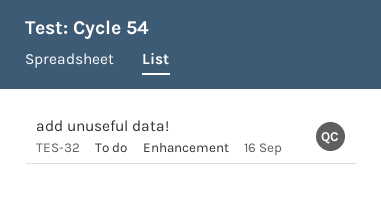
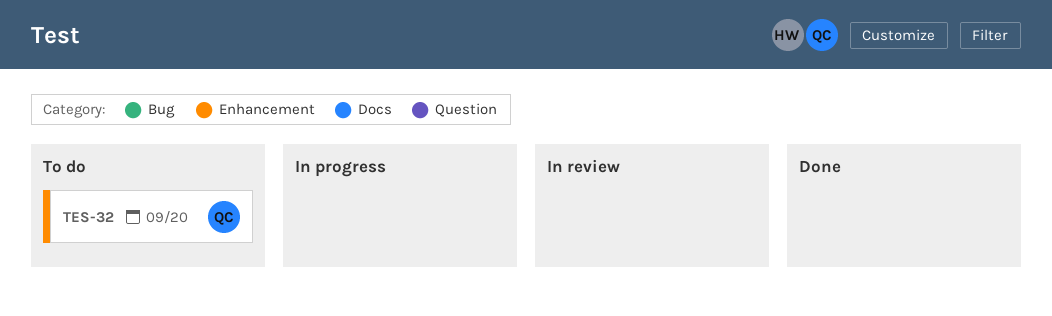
TES-32, due: Sep 16 -> Sep 20

